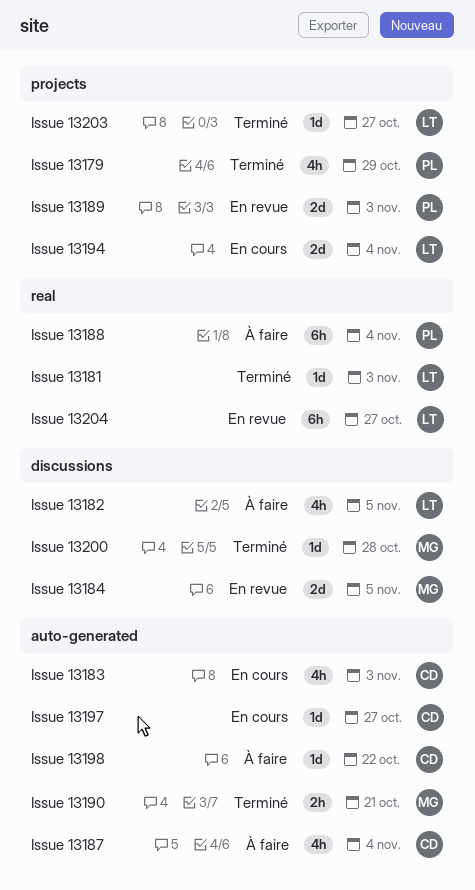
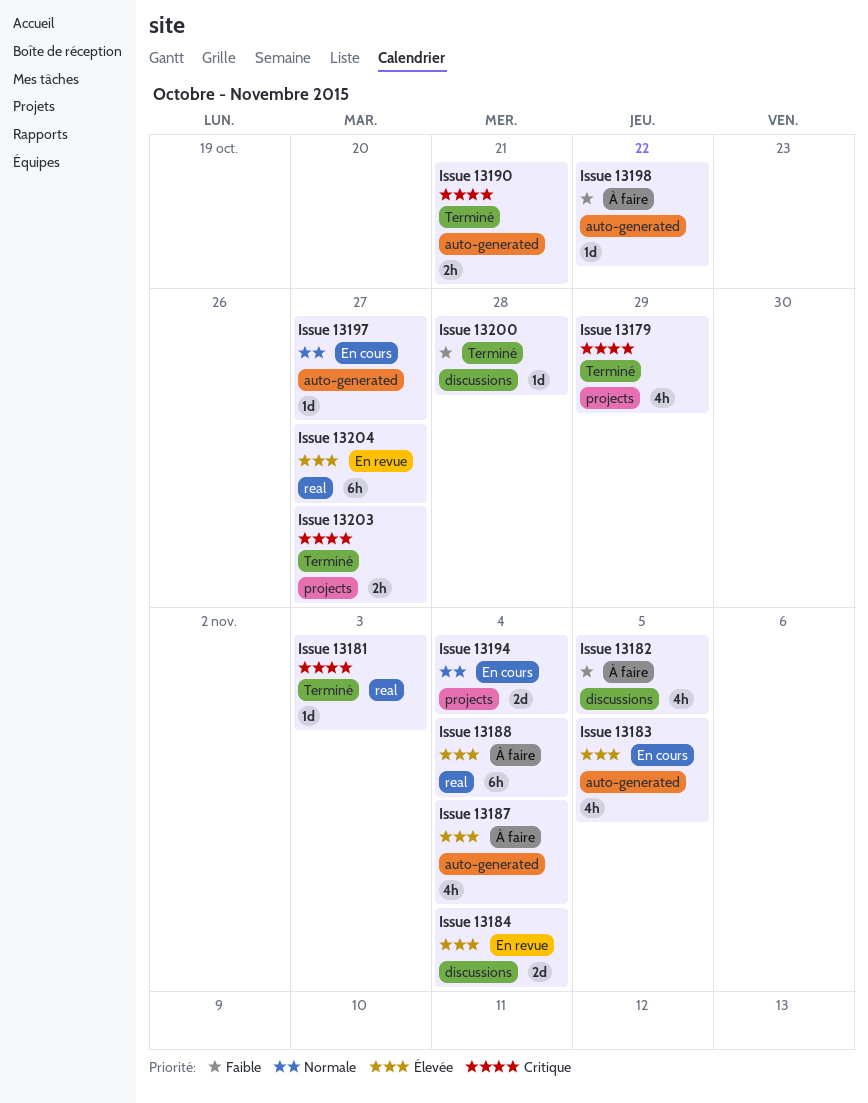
Issue 13183, due: Nov 3 -> Nov 5
Issue 13184, due: Nov 5 -> Nov 4
Issue 13189: present -> none
Issue 13203, estimate: 1d -> 2h

